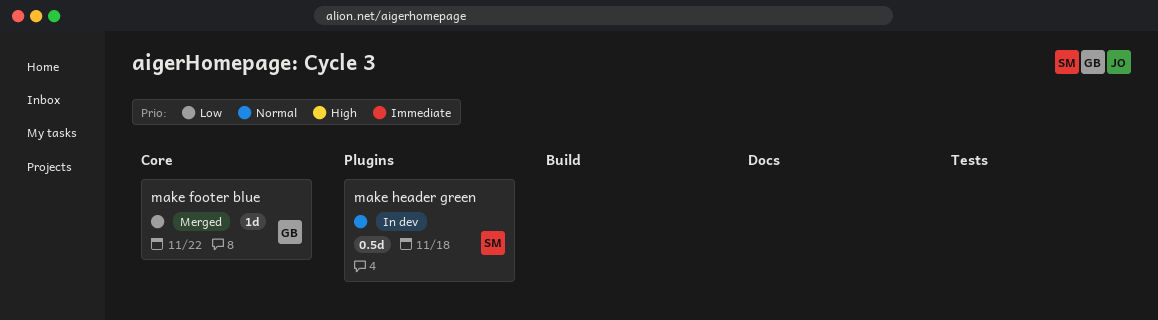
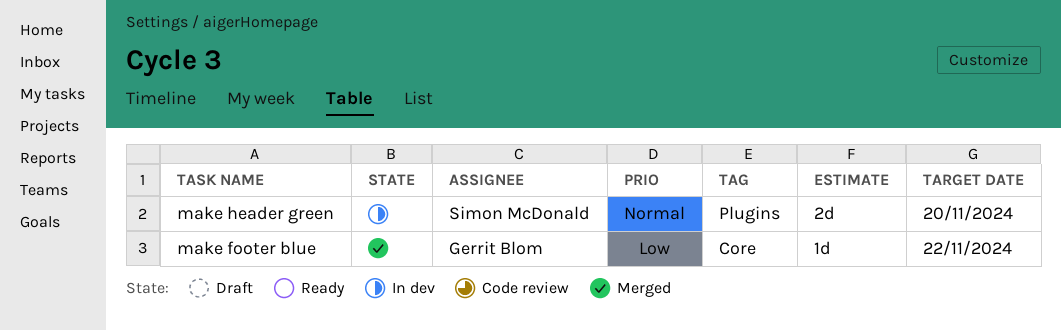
make header green, estimate: 0.5d -> 2d
make header green, due: Nov 18 -> Nov 20

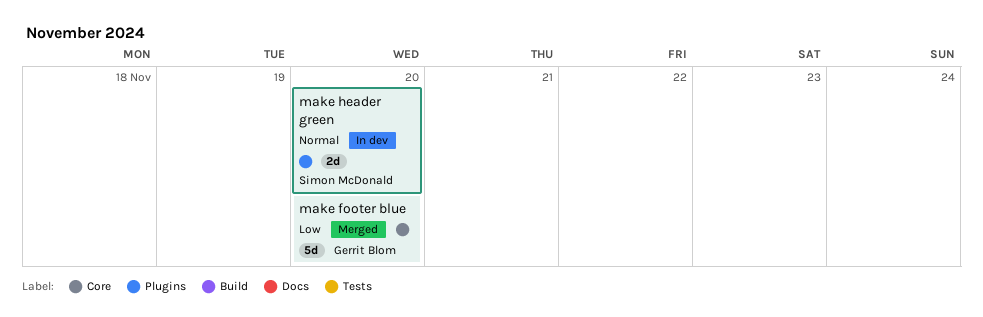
make footer blue, estimate: 1d -> 5d
make footer blue, due: Nov 22 -> Nov 20

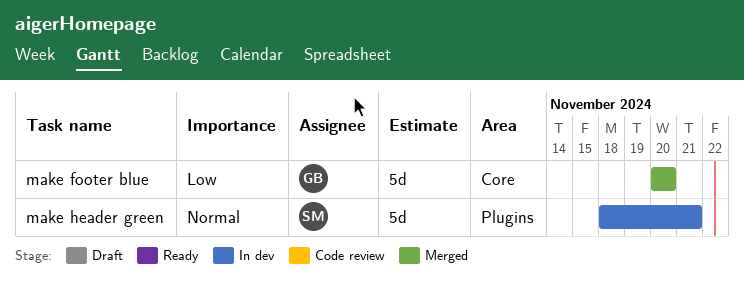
make header green, estimate: 2d -> 5d
make header green, due: Nov 20 -> Nov 21

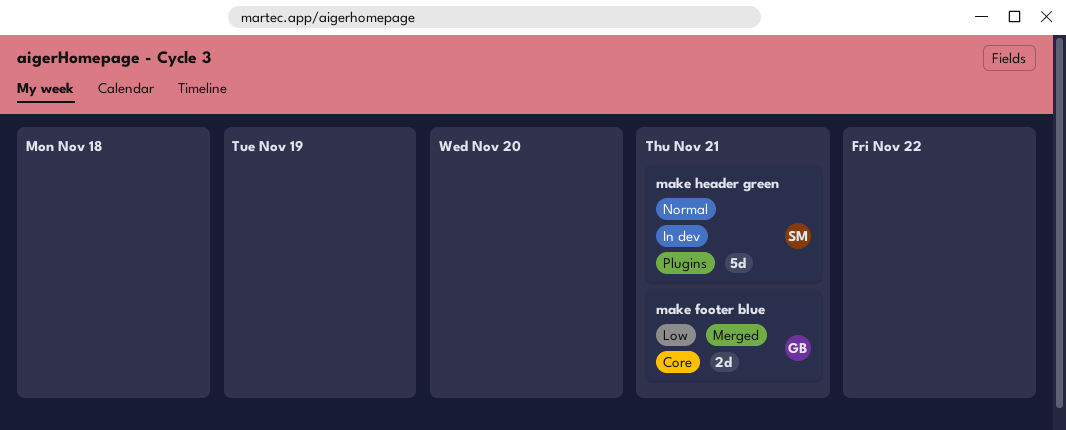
make footer blue, estimate: 5d -> 2d
make footer blue, due: Nov 20 -> Nov 21

